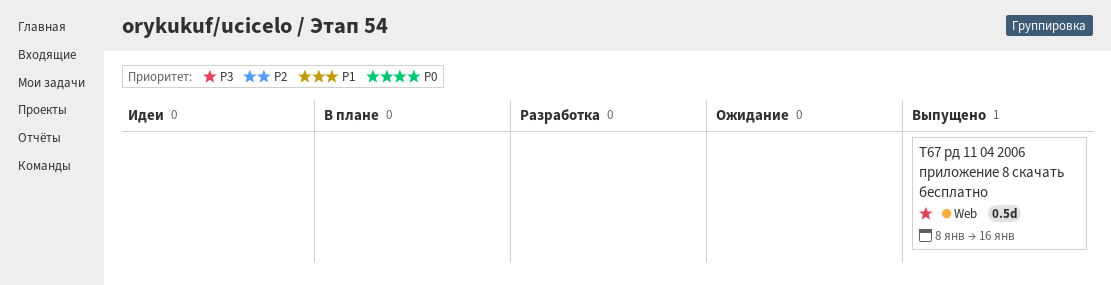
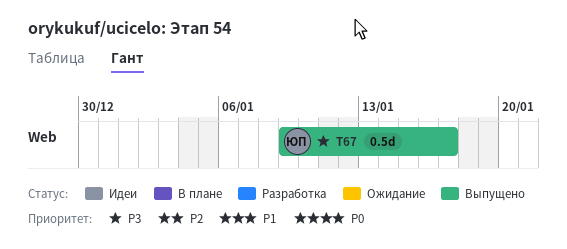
T67, start: Jan 8 -> Jan 9
T67, due: Jan 16 -> Jan 17

